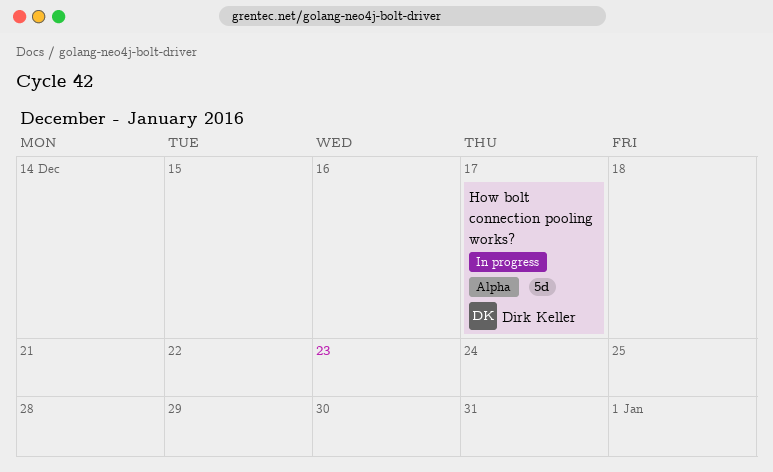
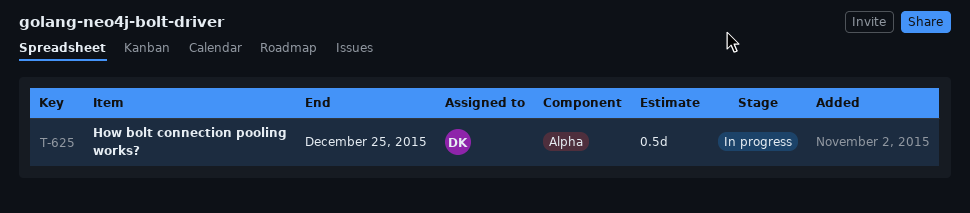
How bolt connection pooling works?, estimate: 5d -> 0.5d
How bolt connection pooling works?, due: Dec 17 -> Dec 25

